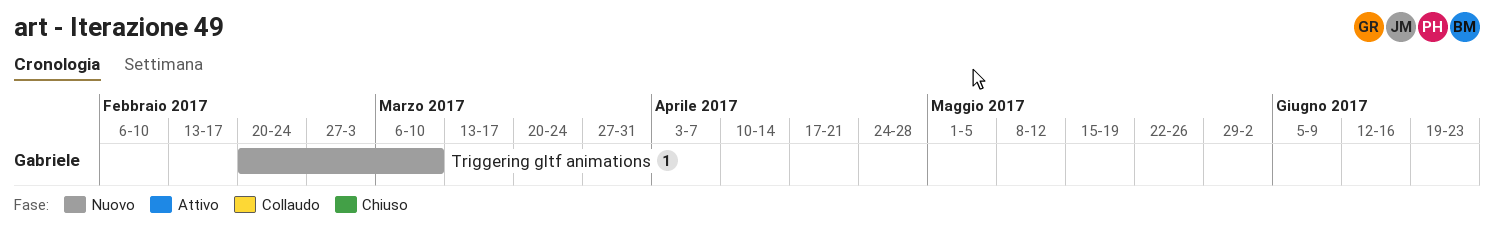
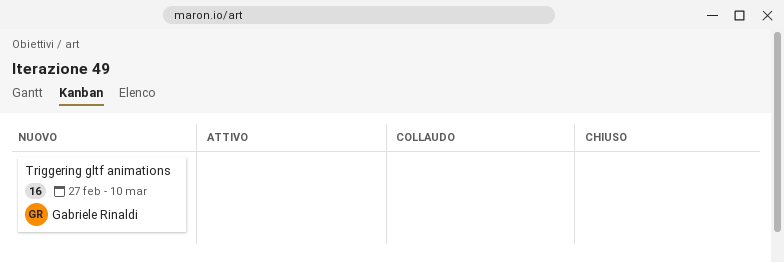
Triggering gltf animations, estimate: 1 -> 16
Triggering gltf animations, start: Feb 20 -> Feb 27

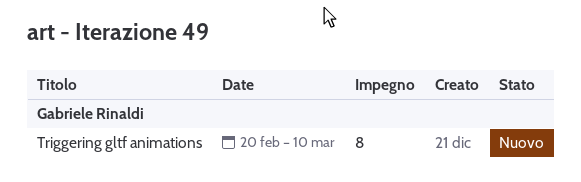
Triggering gltf animations, estimate: 16 -> 8
Triggering gltf animations, start: Feb 27 -> Feb 20

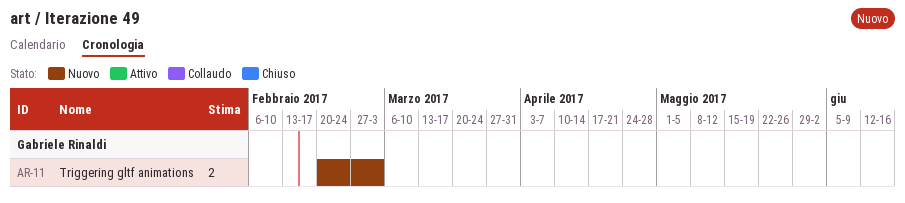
Triggering gltf animations, estimate: 8 -> 2
Triggering gltf animations, due: Mar 10 -> Mar 3

